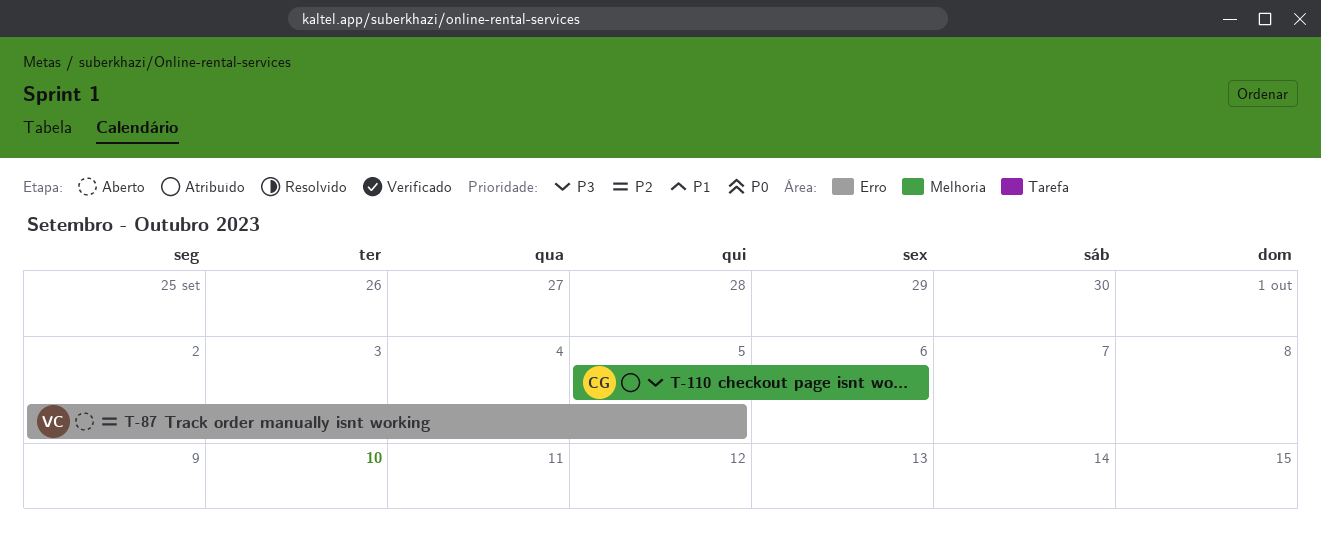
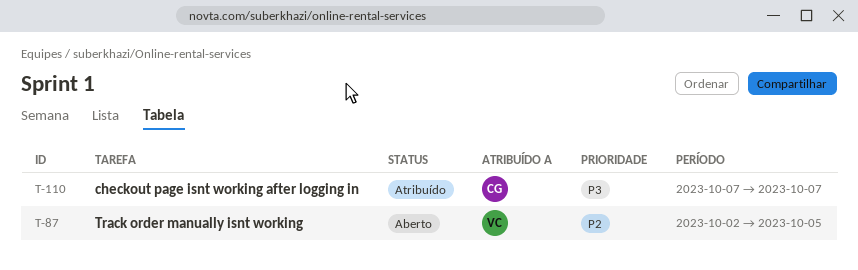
T-110, start: Oct 5 -> Oct 7
T-110, due: Oct 6 -> Oct 7

